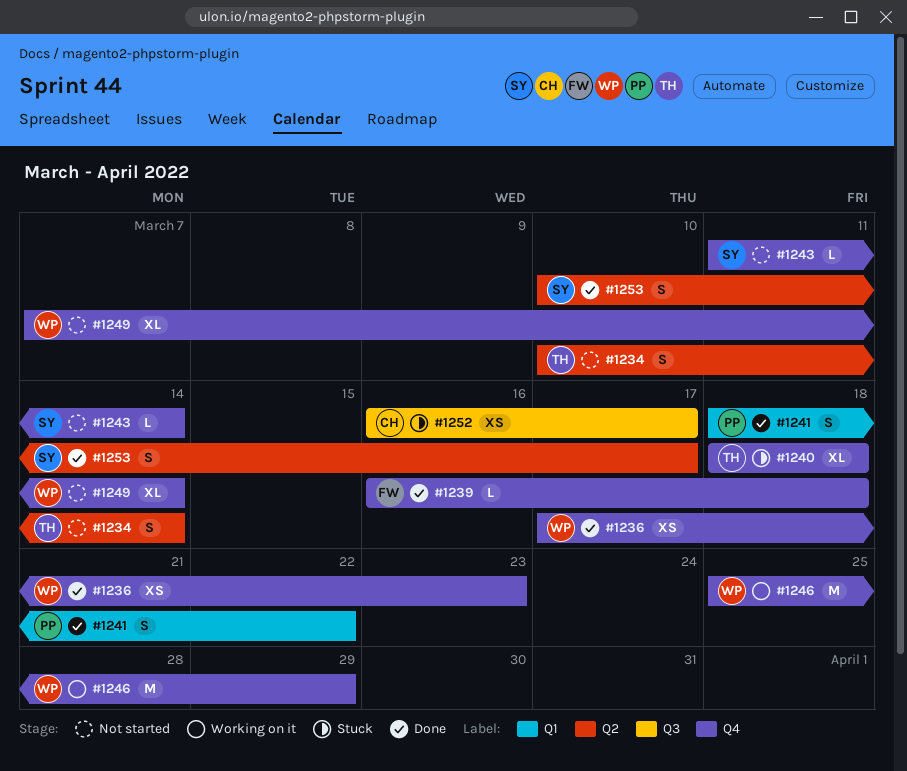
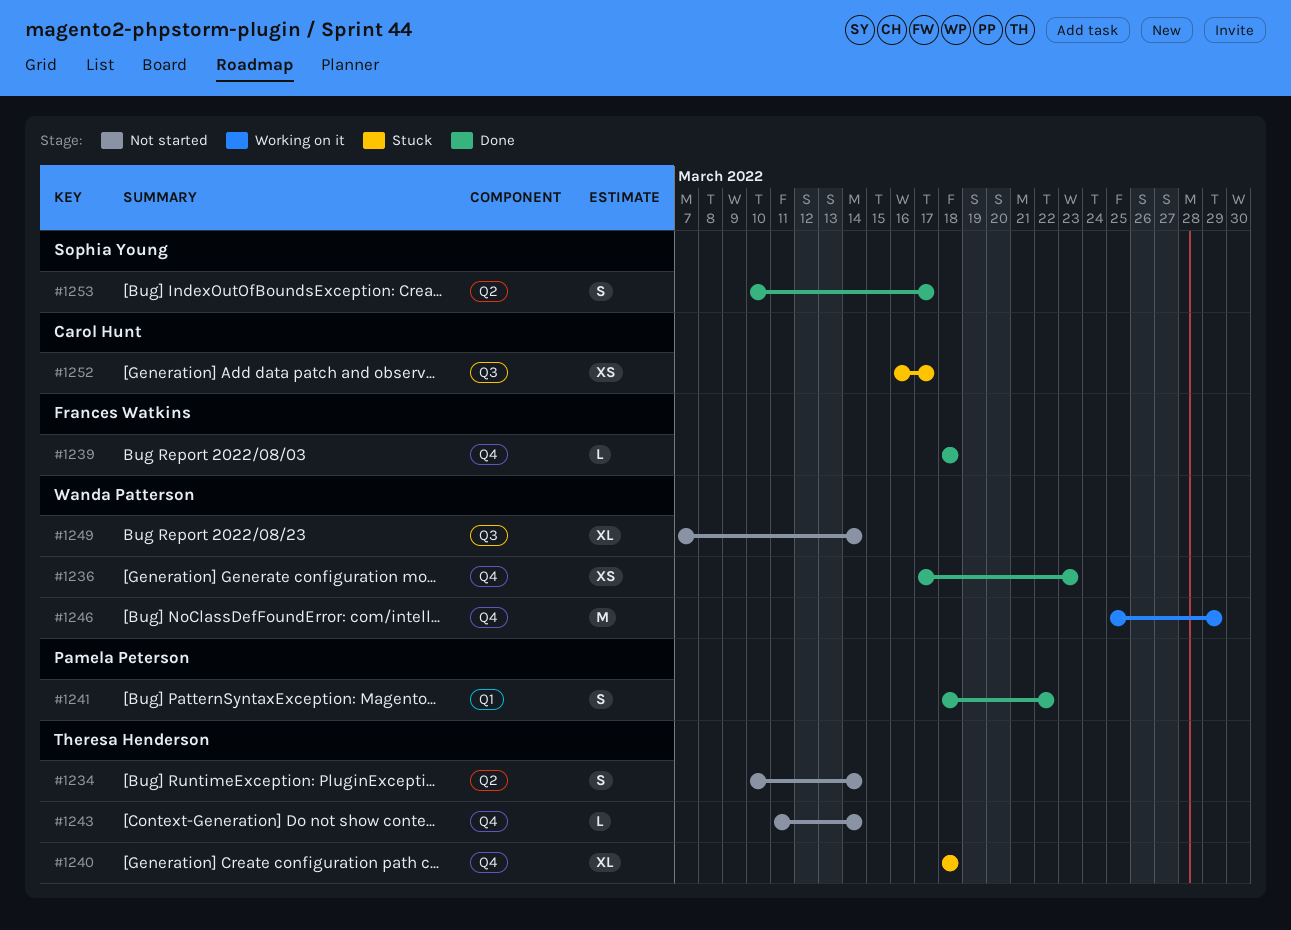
#1239, start: Mar 16 -> Mar 18
#1243, owner: Sophia Young -> Theresa Henderson
#1249, label: Q4 -> Q3

